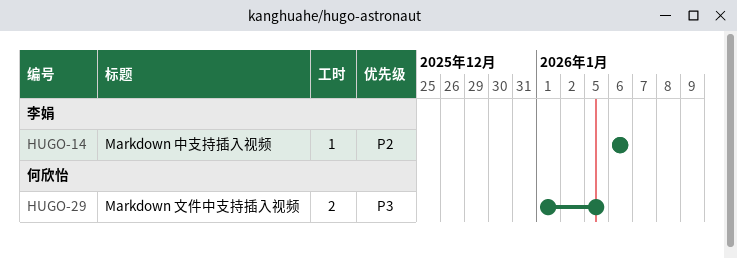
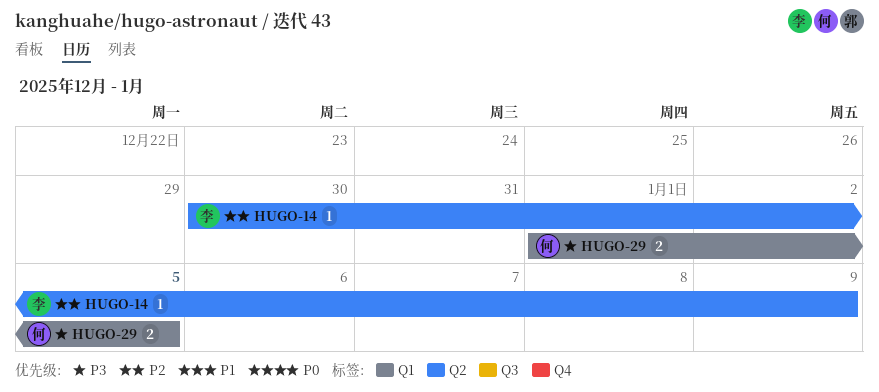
HUGO-14, start: Jan 6 -> Dec 30
HUGO-14, due: Jan 6 -> Jan 9

